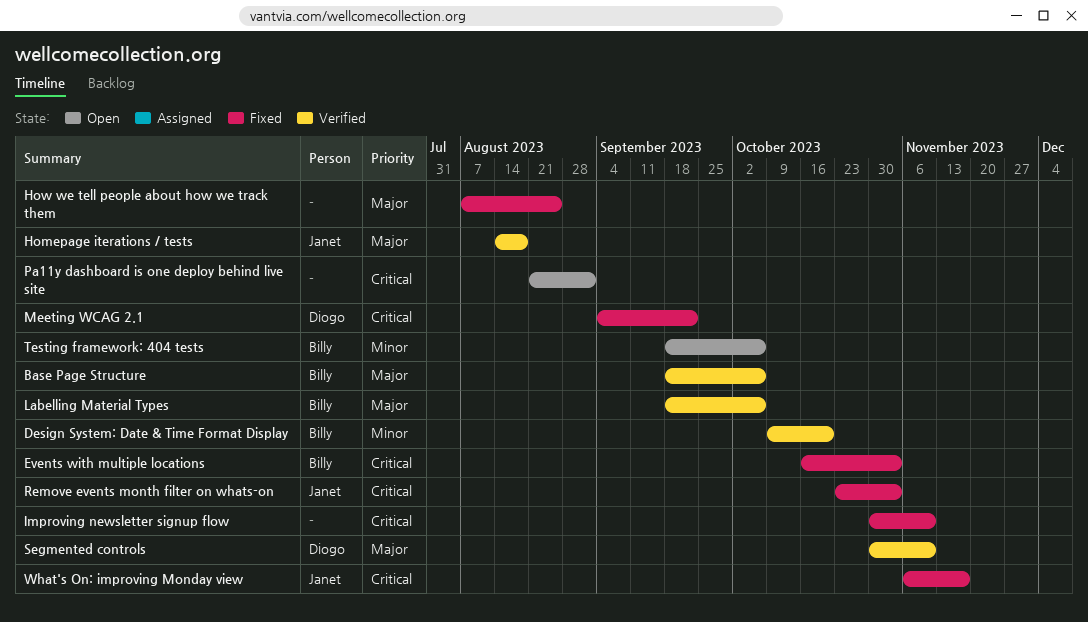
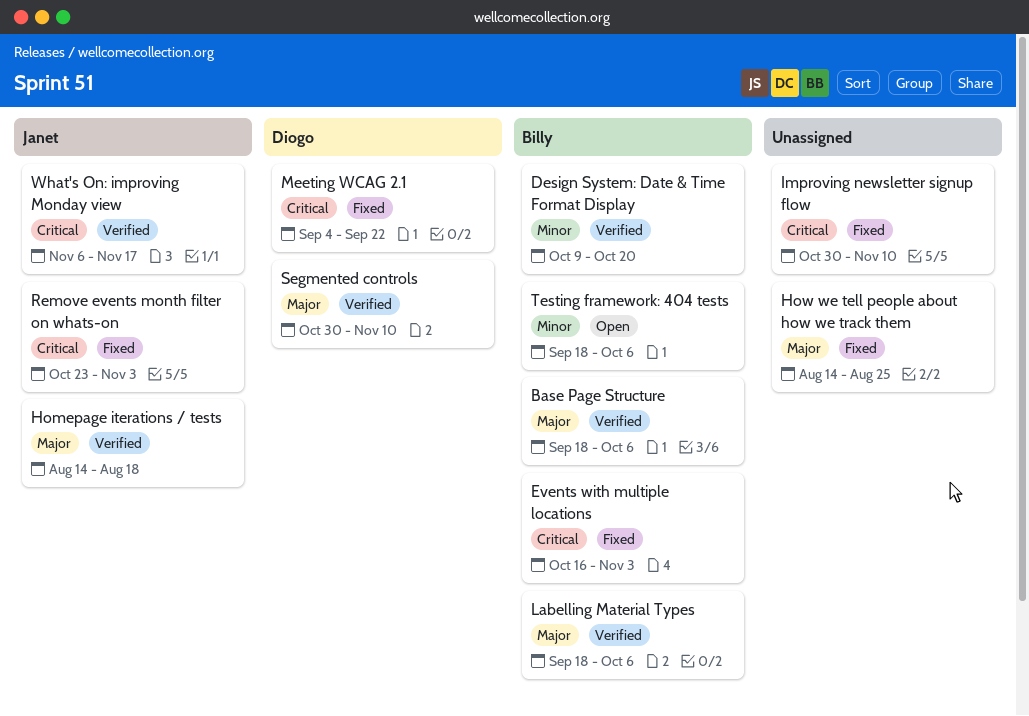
How we tell people about how we track them, start: Aug 7 -> Aug 14
Pa11y dashboard is one deploy behind live site: present -> none
What's On: improving Monday view, status: Fixed -> Verified

